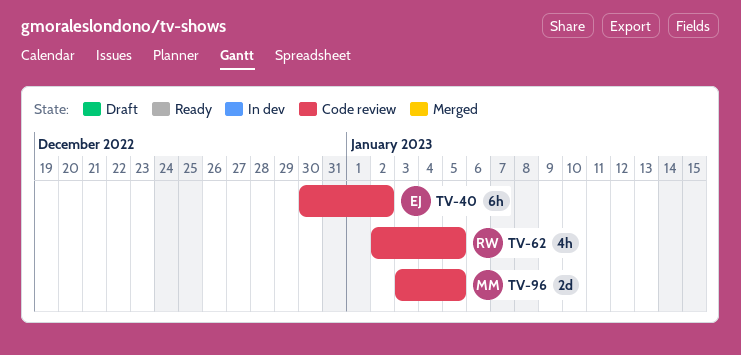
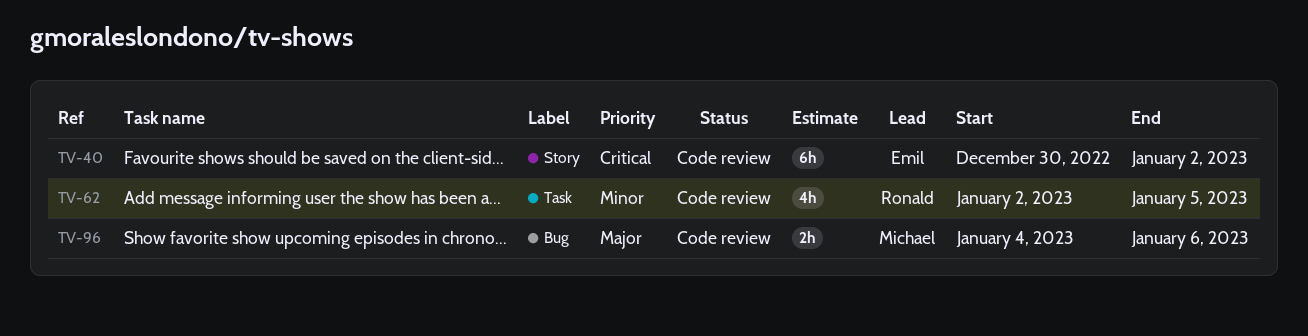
TV-96, estimate: 2d -> 2h
TV-96, start: Jan 3 -> Jan 4
TV-96, due: Jan 5 -> Jan 6

